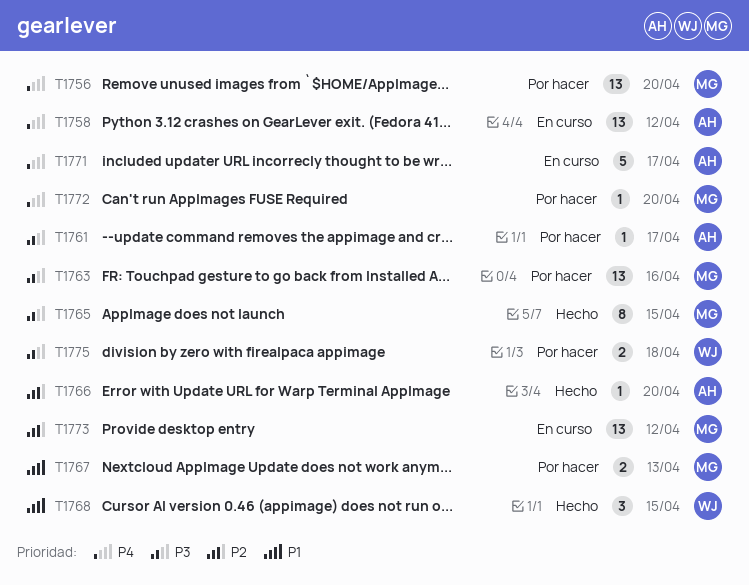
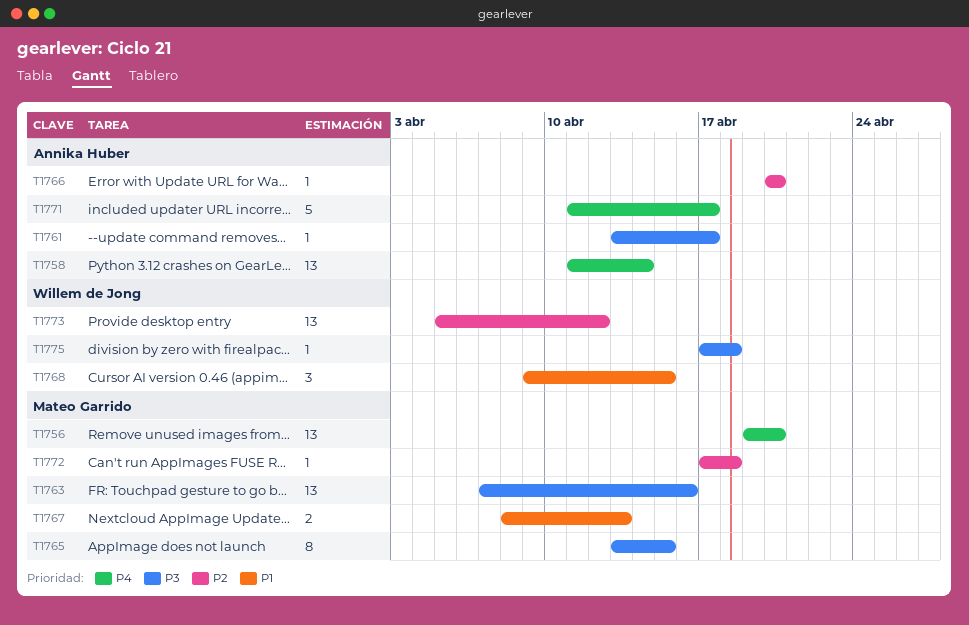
T1758, due: Apr 12 -> Apr 14
T1772, priority: P4 -> P2
T1772, due: Apr 20 -> Apr 18
T1773, owner: Mateo Garrido -> Willem de Jong
T1775, estimate: 2 -> 1

